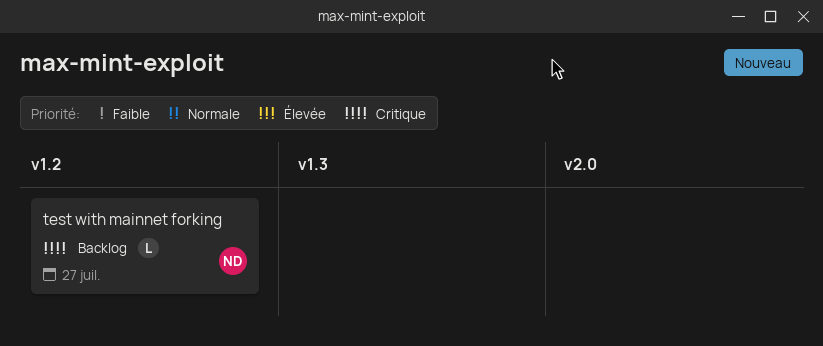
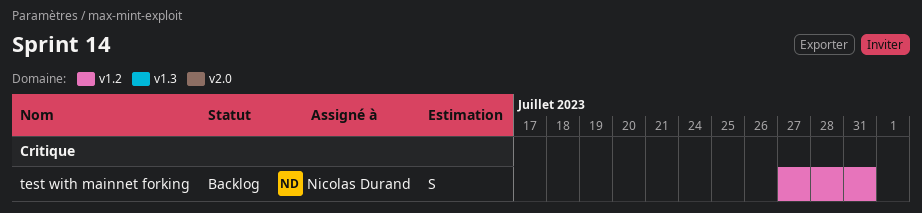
test with mainnet forking, estimate: L -> S
test with mainnet forking, due: Jul 27 -> Jul 31

